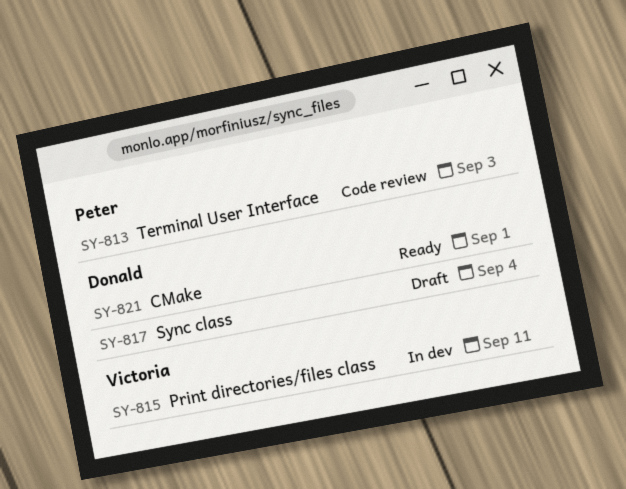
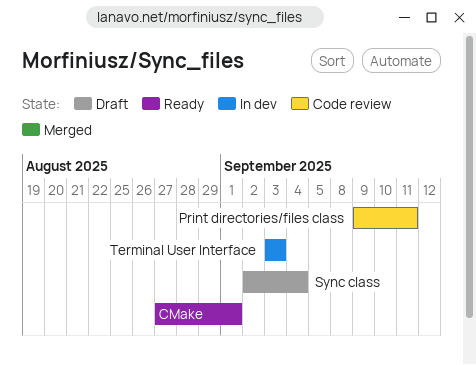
Print directories/files class, status: In dev -> Code review
Terminal User Interface, status: Code review -> In dev

